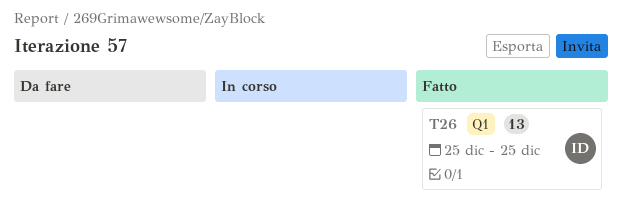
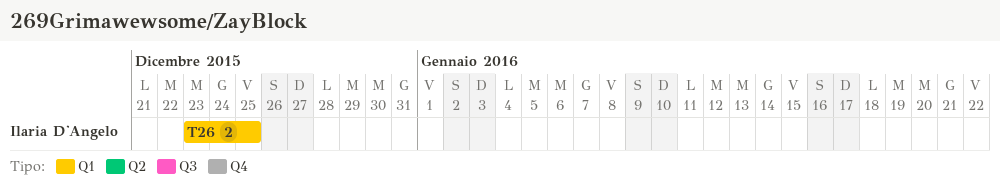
T26, estimate: 13 -> 2
T26, start: Dec 25 -> Dec 23

